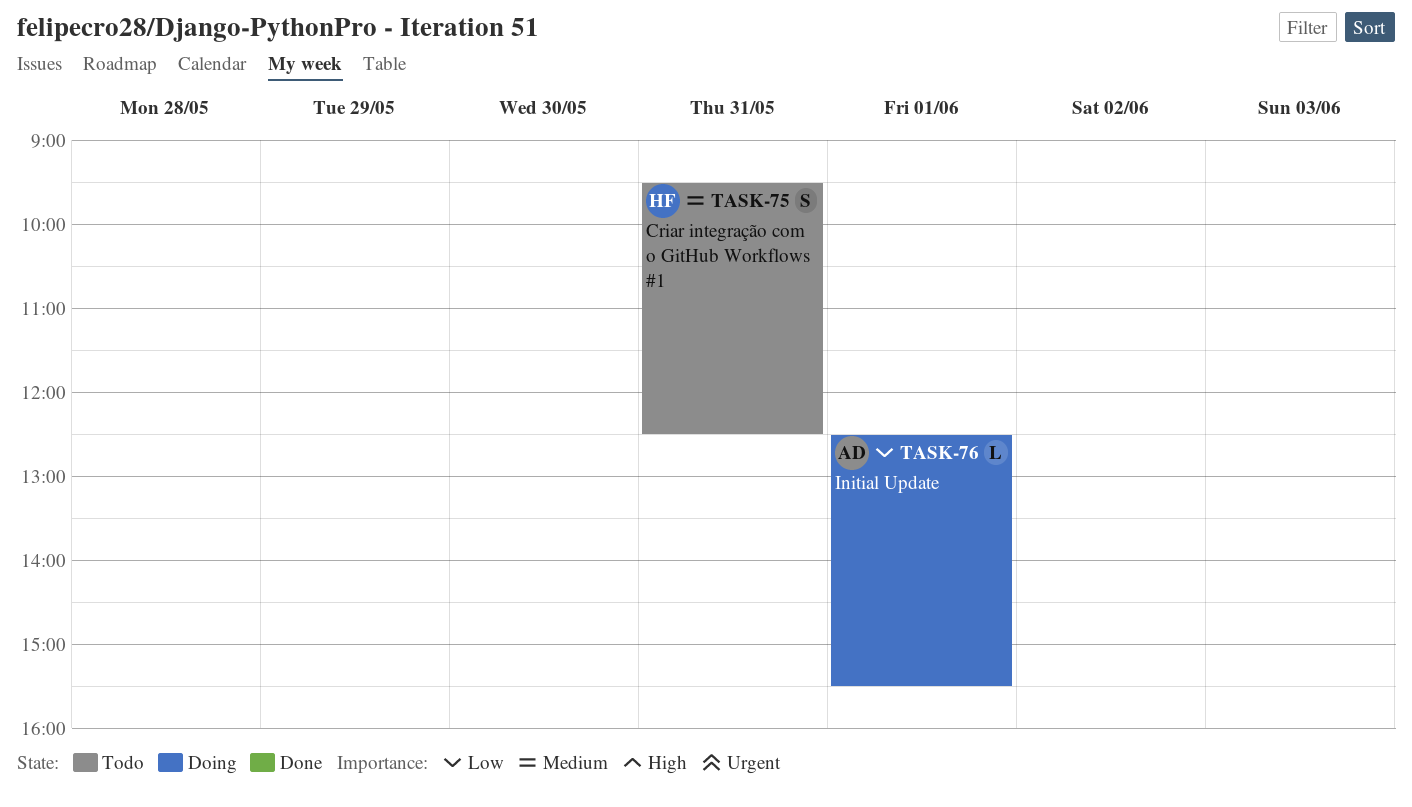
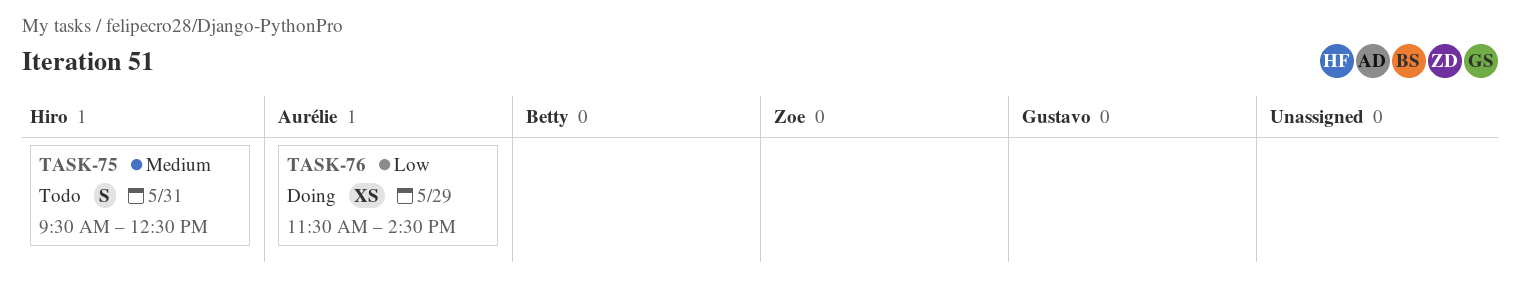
TASK-76, estimate: L -> XS
TASK-76, day: Jun 1 -> May 29
TASK-76, begins: 12:30 -> 11:30
TASK-76, ends: 15:30 -> 14:30

